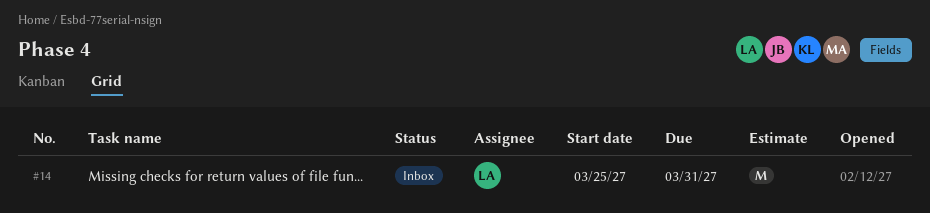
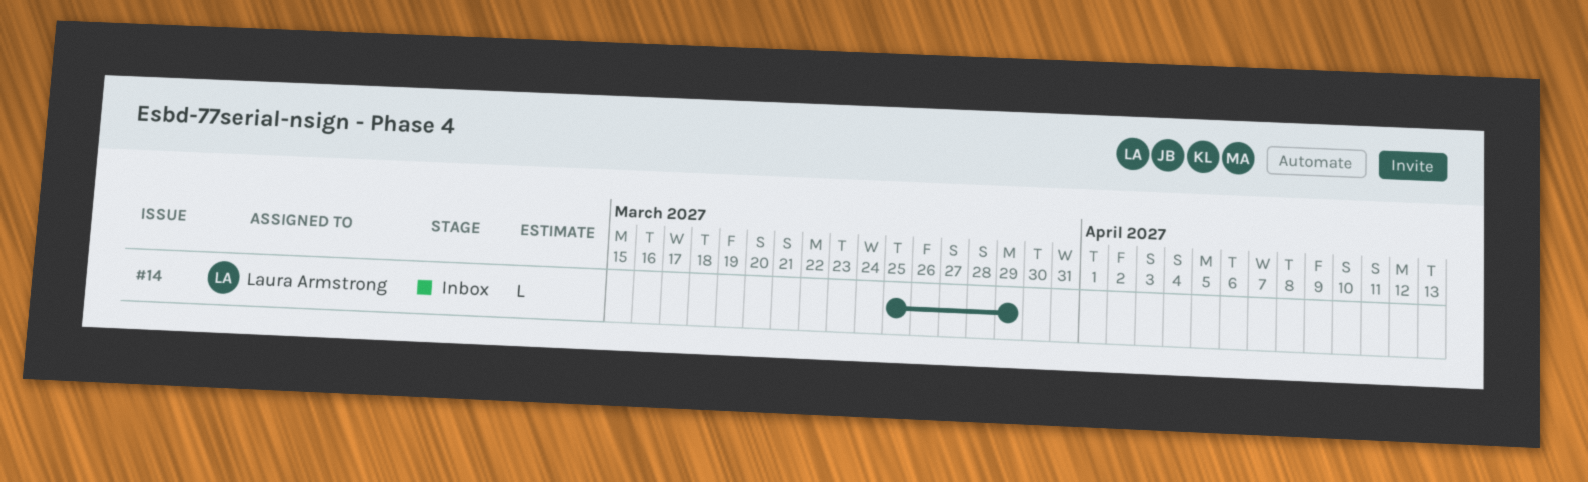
#14, estimate: M -> L
#14, due: Mar 31 -> Mar 29

